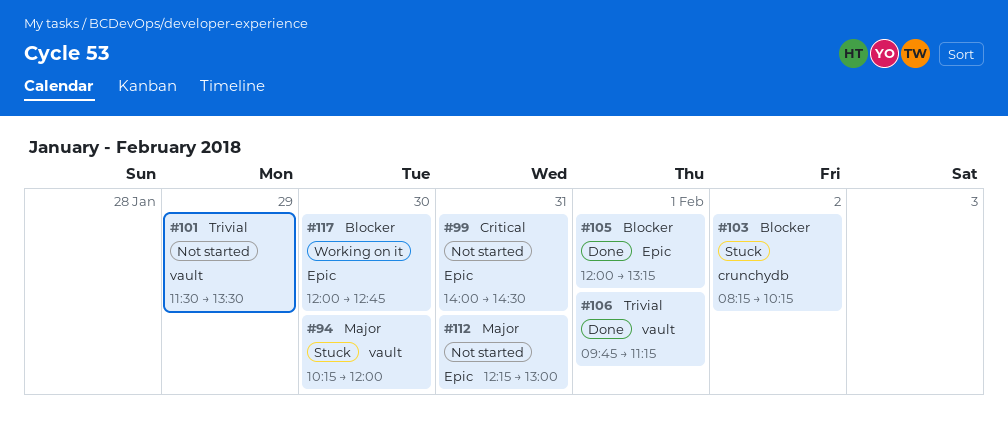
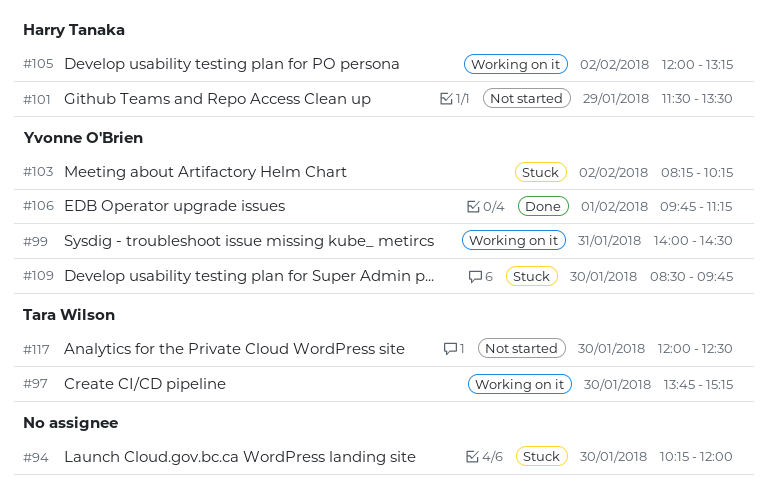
#97: none -> present
#99, status: Not started -> Working on it
#105, status: Done -> Working on it
#105, day: Feb 1 -> Feb 2
#109: none -> present
#112: present -> none
#117, status: Working on it -> Not started
#117, ends: 12:45 -> 12:30

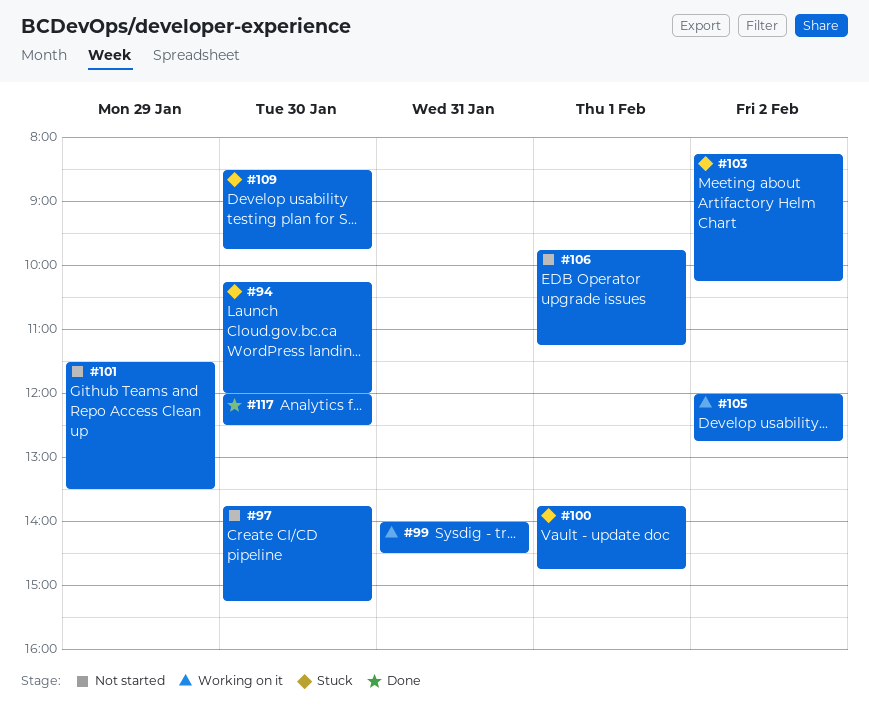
#97, status: Working on it -> Not started
#100: none -> present
#105, ends: 13:15 -> 12:45
#106, status: Done -> Not started
#117, status: Not started -> Done

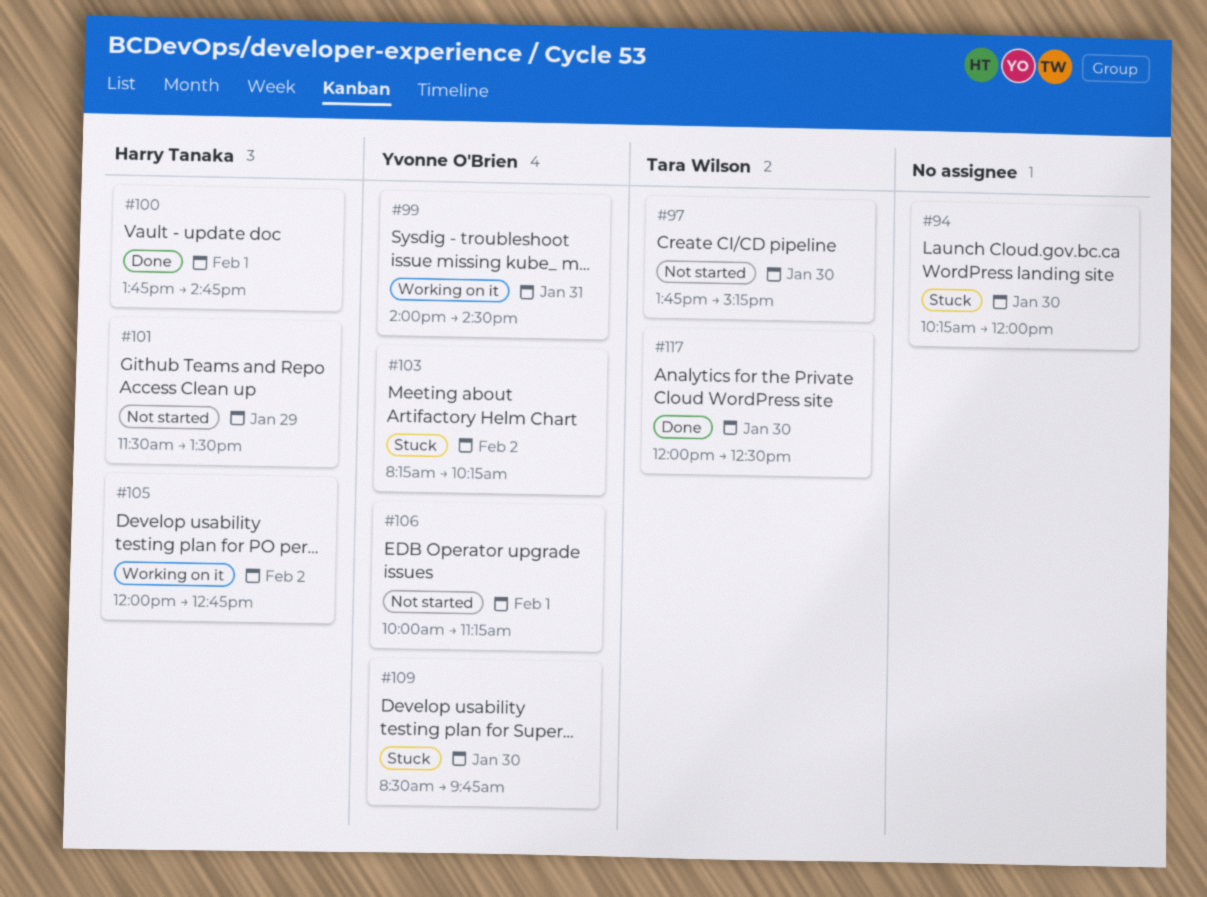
#100, status: Stuck -> Done
#106, begins: 09:45 -> 10:00

